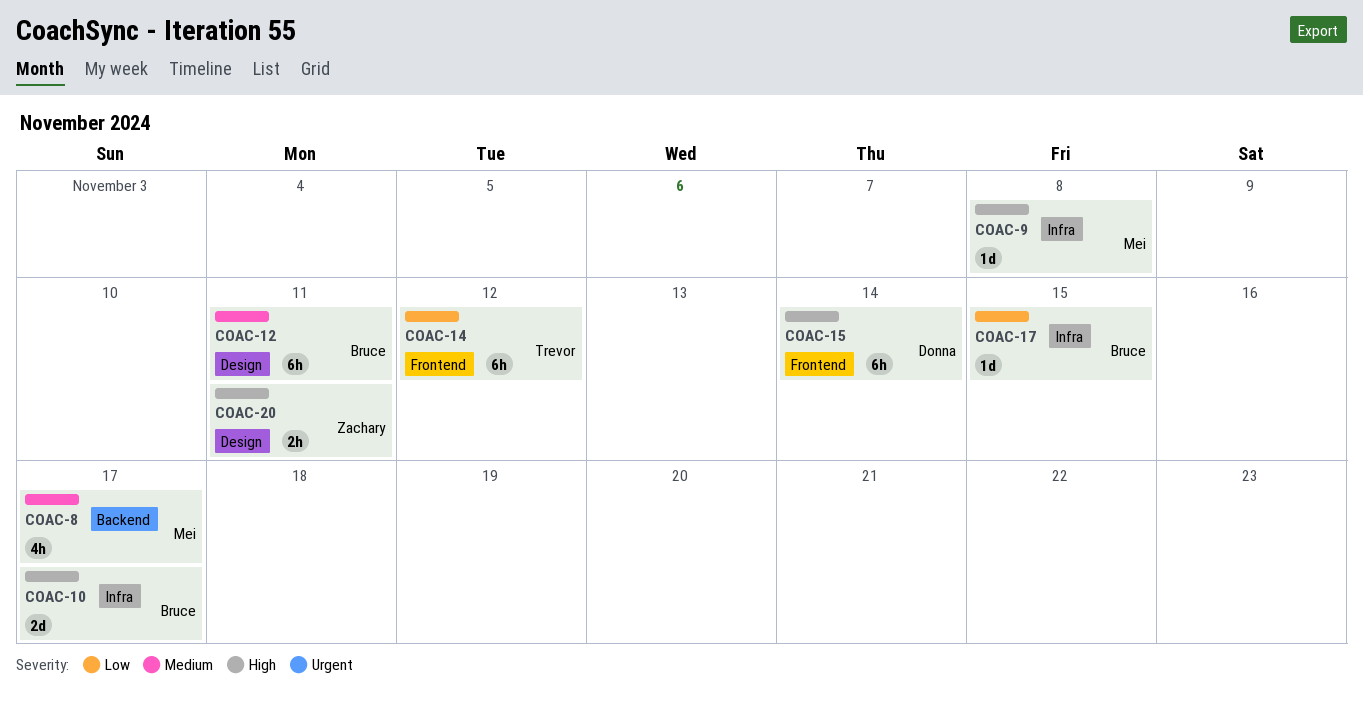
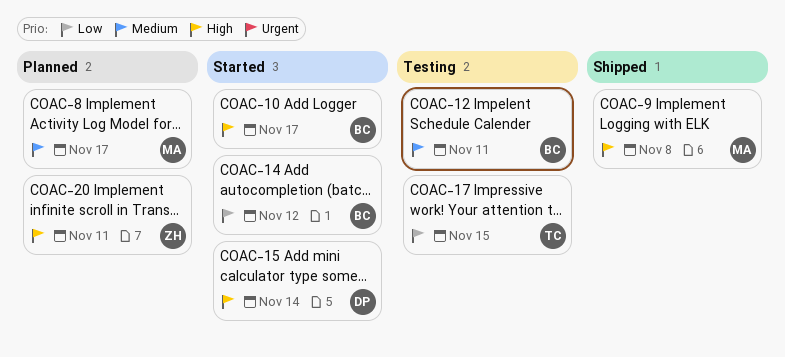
COAC-14, owner: Trevor -> Bruce
COAC-17, owner: Bruce -> Trevor

